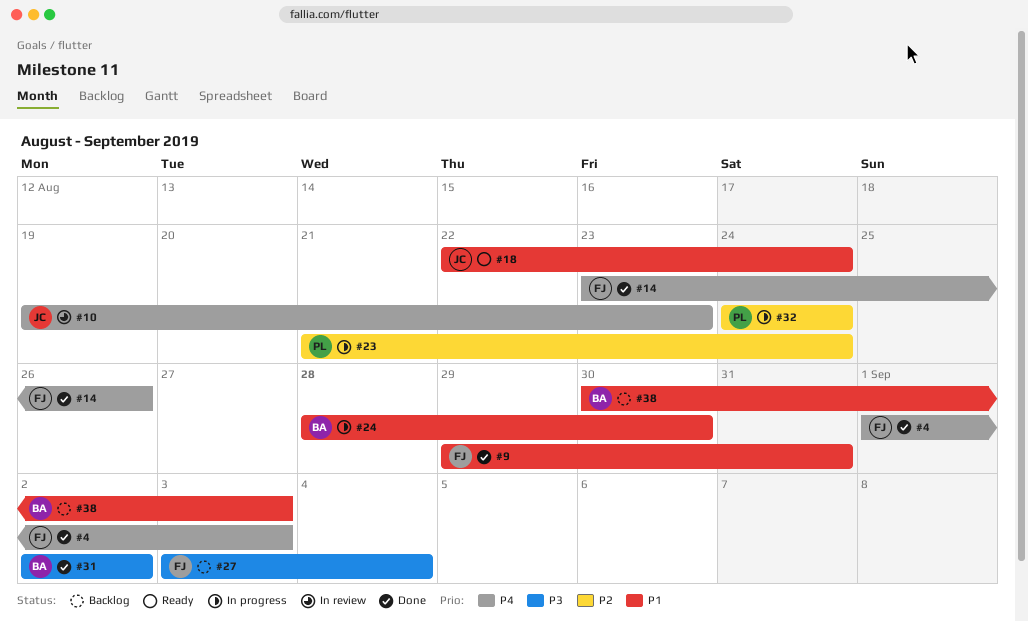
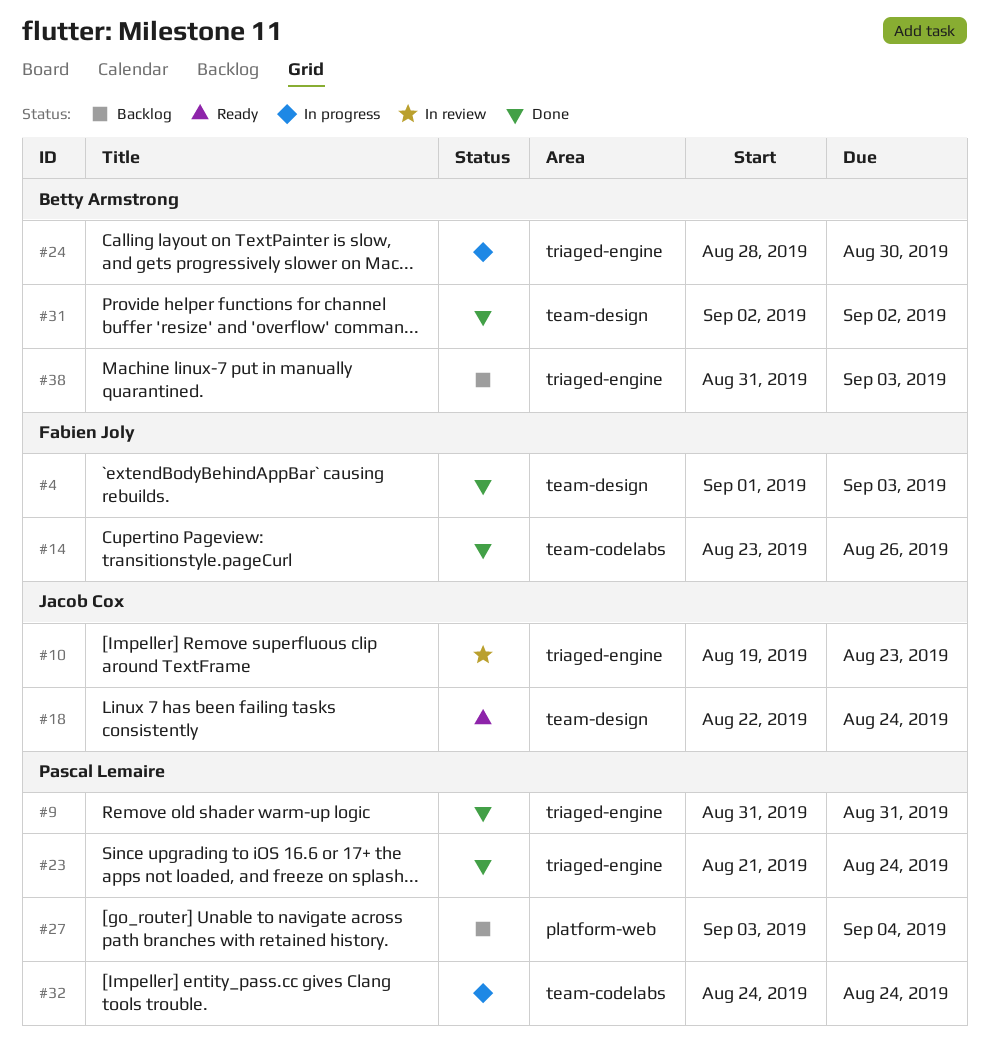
#9, owner: Fabien Joly -> Pascal Lemaire
#9, start: Aug 29 -> Aug 31
#23, status: In progress -> Done
#27, owner: Fabien Joly -> Pascal Lemaire
#38, start: Aug 30 -> Aug 31

